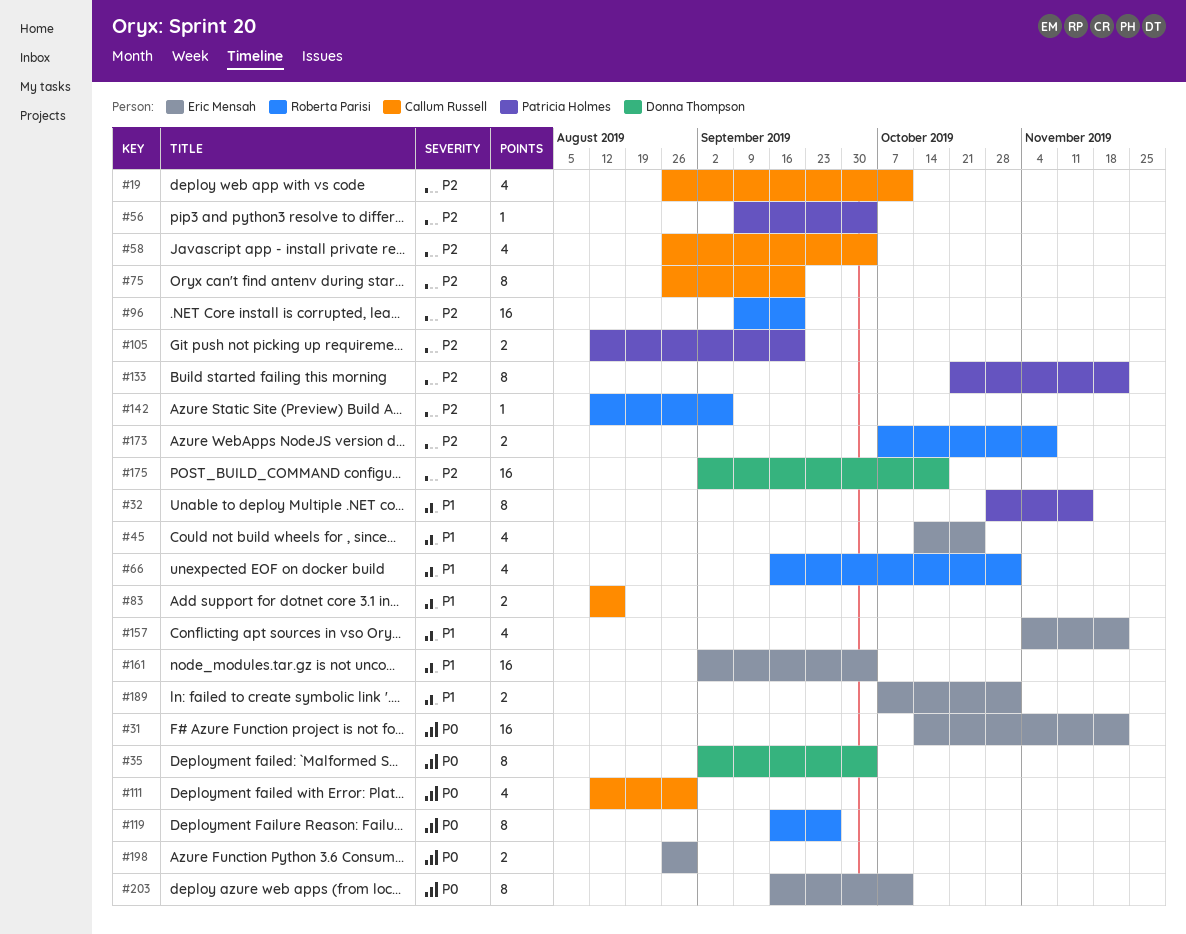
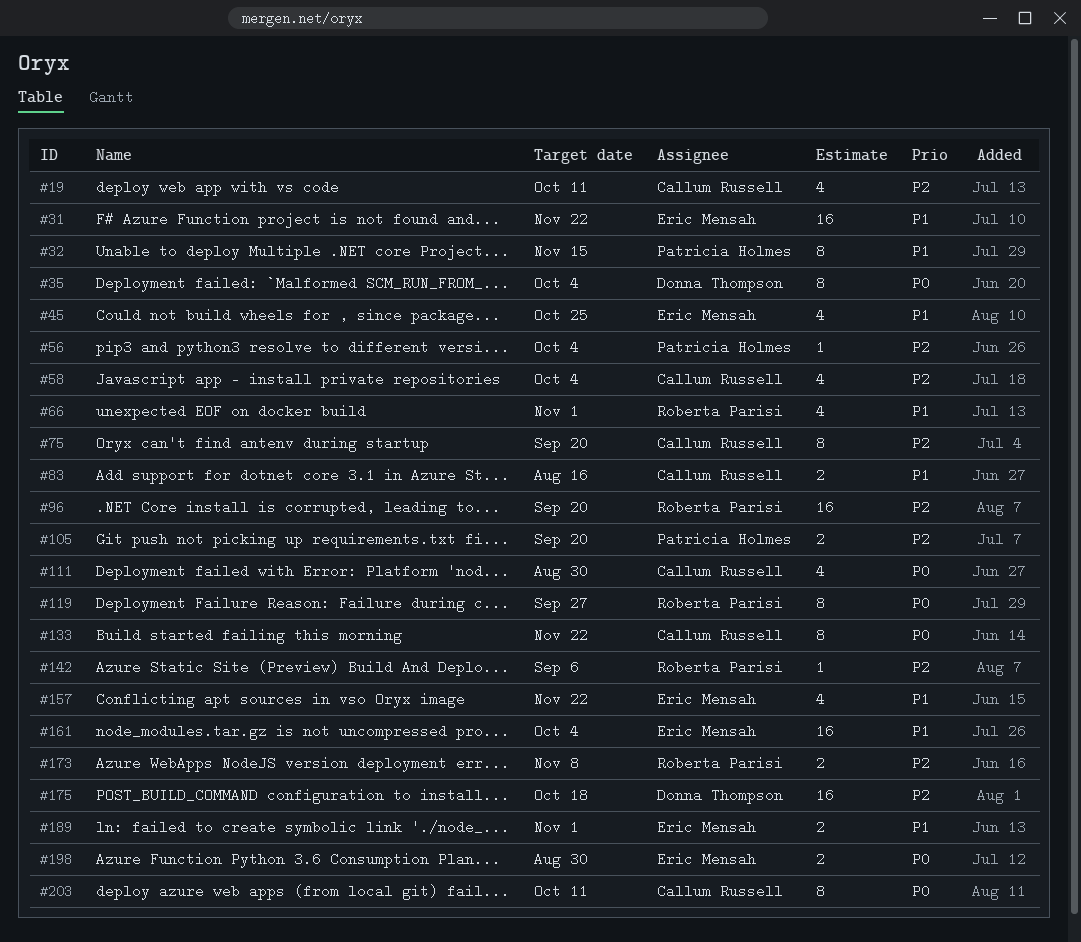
#31, priority: P0 -> P1
#133, owner: Patricia Holmes -> Callum Russell
#133, priority: P2 -> P0
#203, owner: Eric Mensah -> Callum Russell

